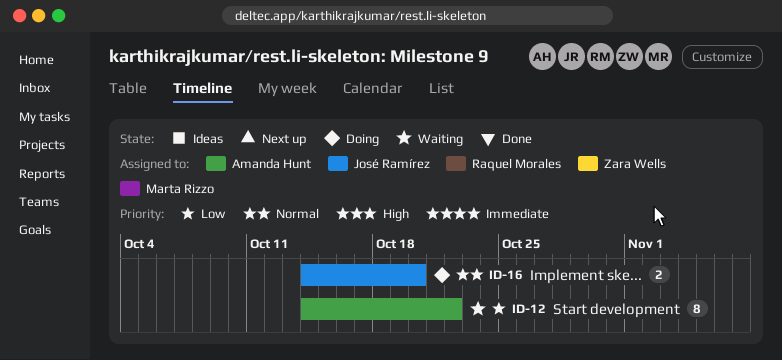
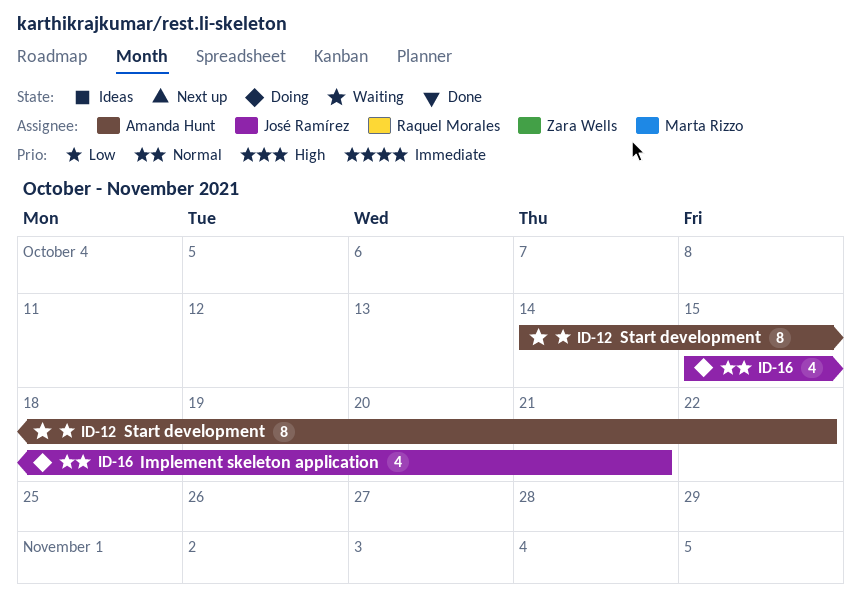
ID-16, estimate: 2 -> 4
ID-16, start: Oct 14 -> Oct 15
ID-16, due: Oct 20 -> Oct 21

